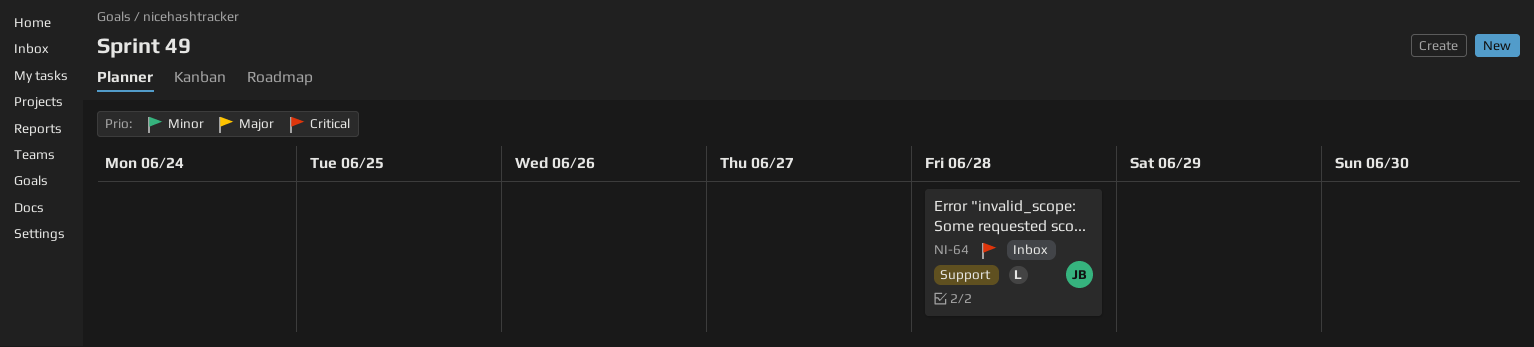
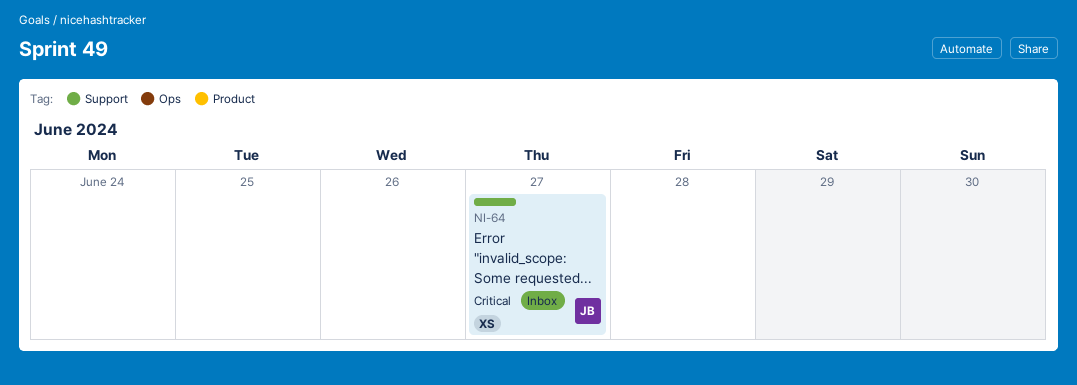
NI-64, estimate: L -> XS
NI-64, due: Jun 28 -> Jun 27

